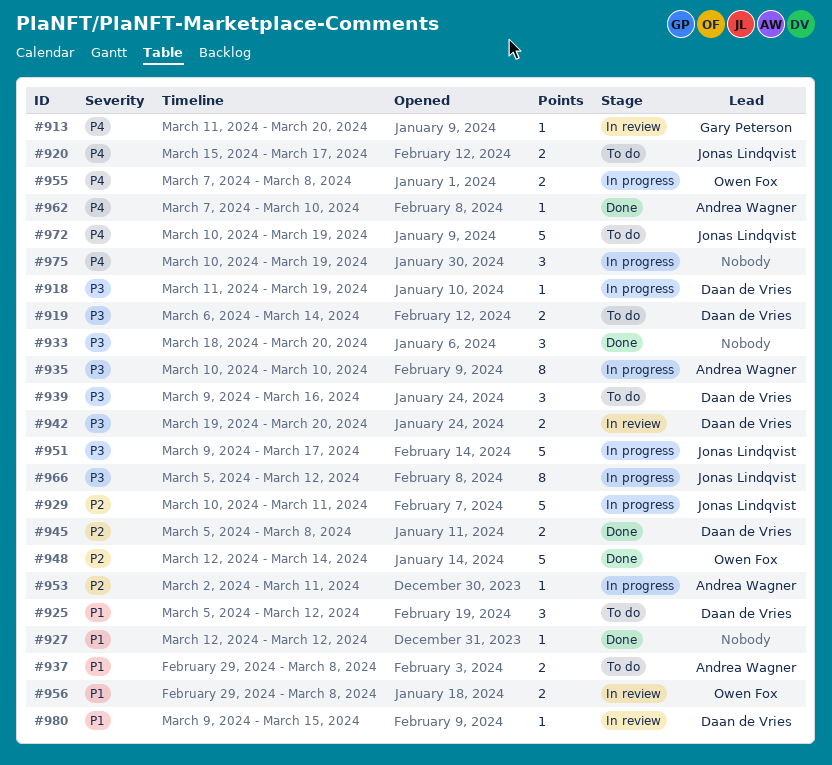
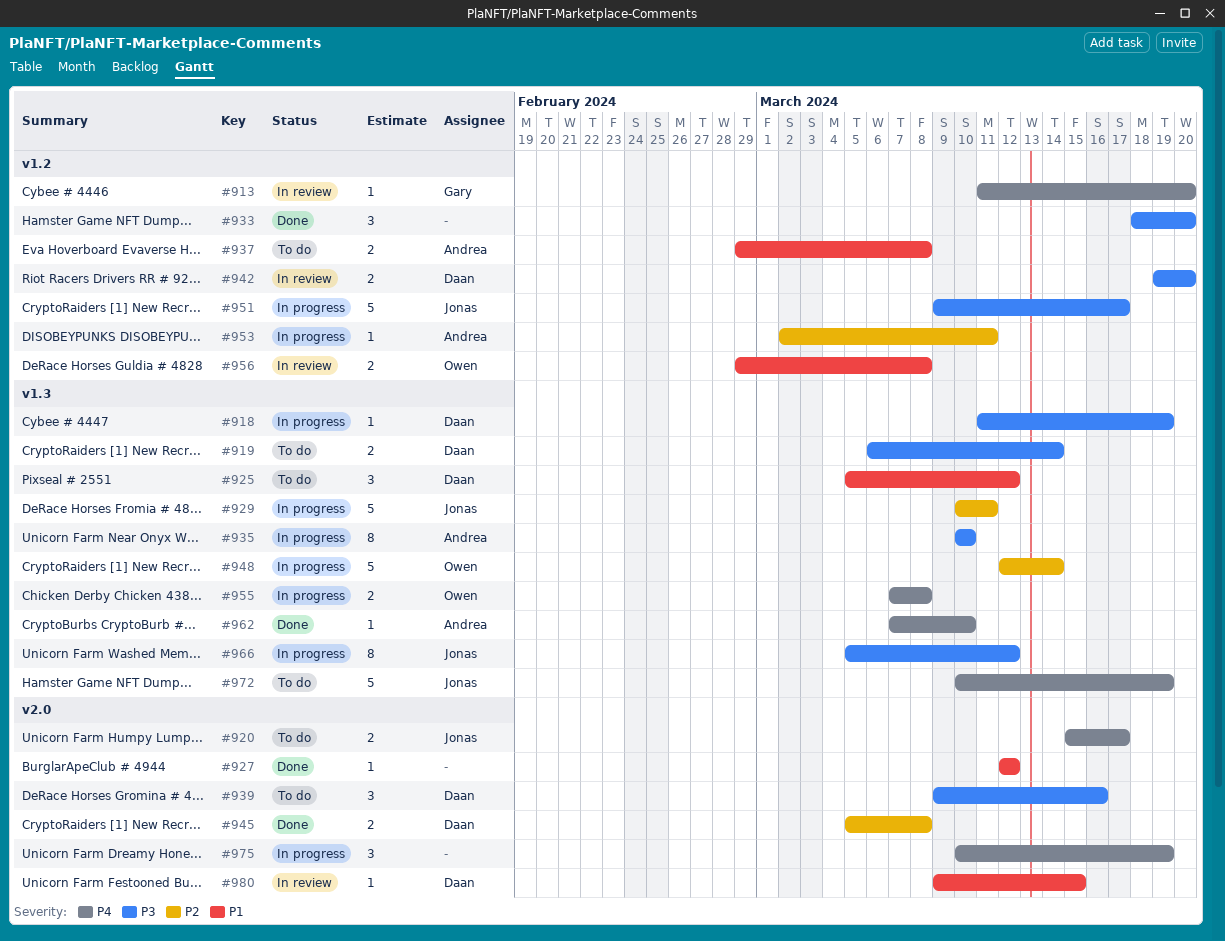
#948, status: Done -> In progress

